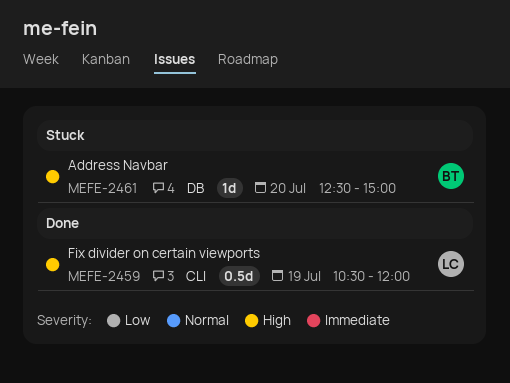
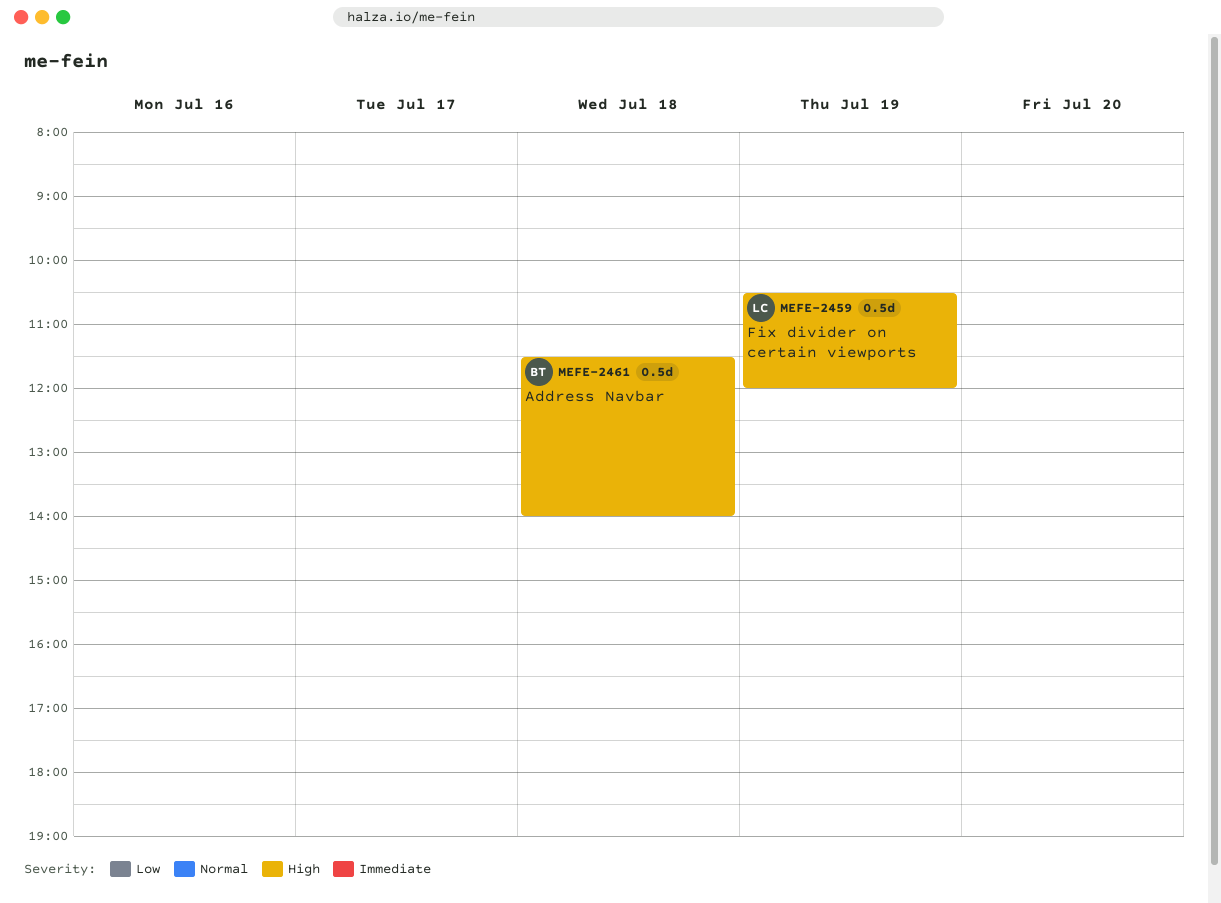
MEFE-2461, estimate: 1d -> 0.5d
MEFE-2461, day: Jul 20 -> Jul 18
MEFE-2461, begins: 12:30 -> 11:30
MEFE-2461, ends: 15:00 -> 14:00

